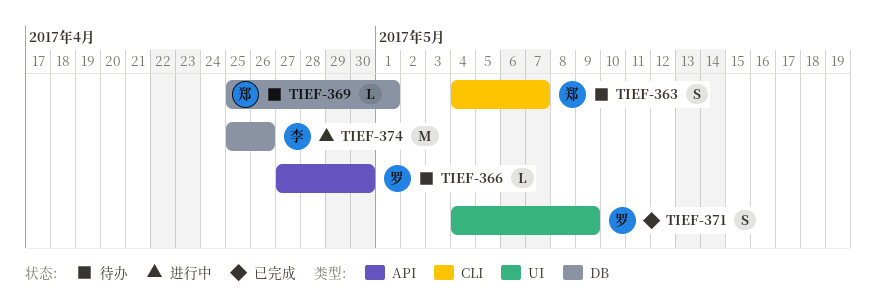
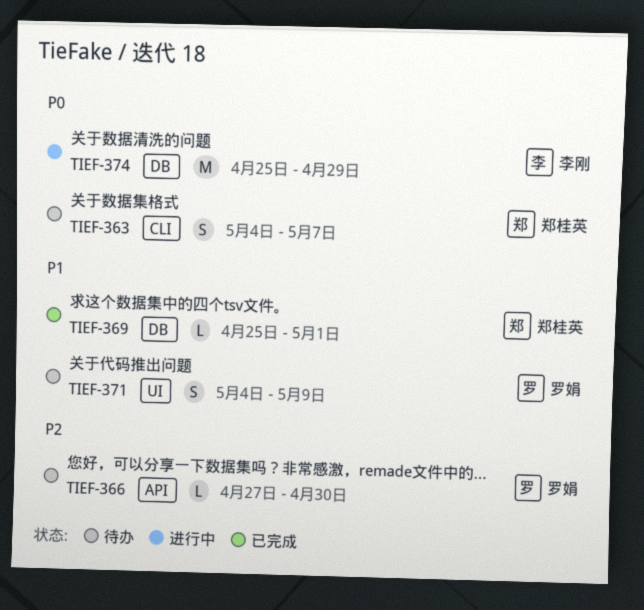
TIEF-369, status: 待办 -> 已完成
TIEF-371, status: 已完成 -> 待办
TIEF-374, due: Apr 26 -> Apr 29

